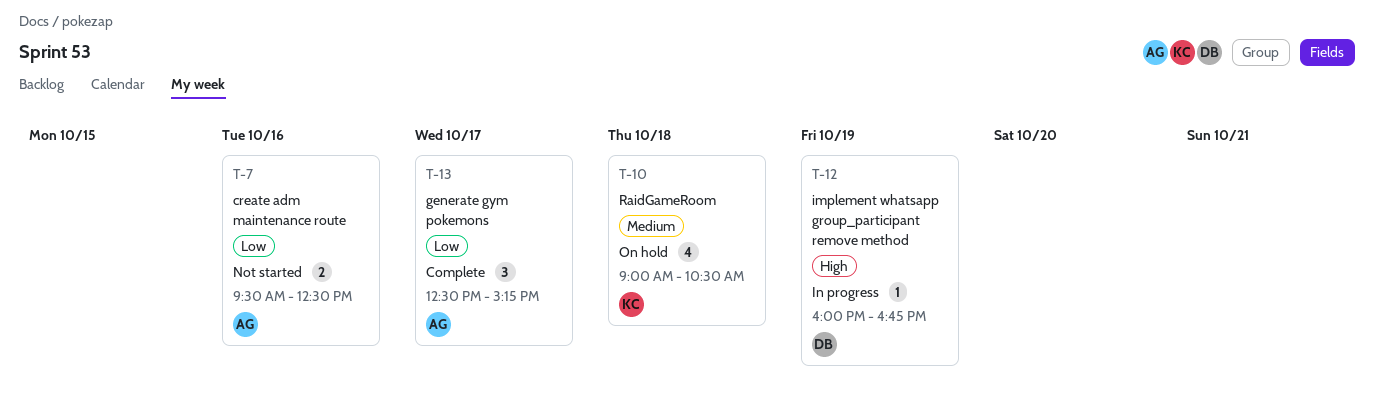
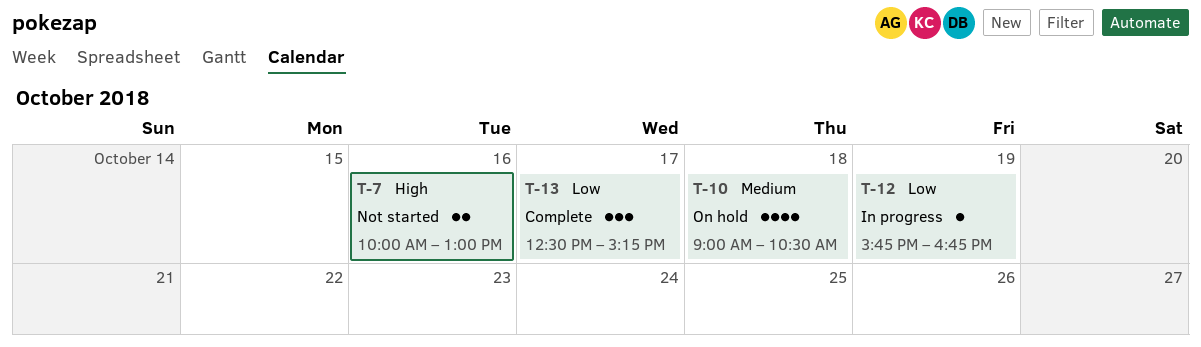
T-7, priority: Low -> High
T-7, begins: 09:30 -> 10:00
T-7, ends: 12:30 -> 13:00
T-12, priority: High -> Low
T-12, begins: 16:00 -> 15:45

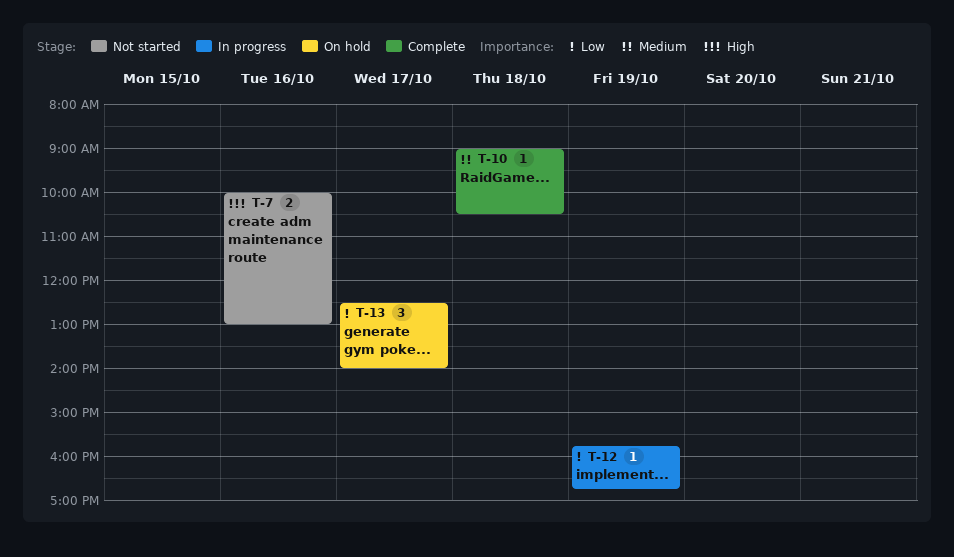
T-10, status: On hold -> Complete
T-10, estimate: 4 -> 1
T-13, status: Complete -> On hold
T-13, ends: 15:15 -> 14:00

